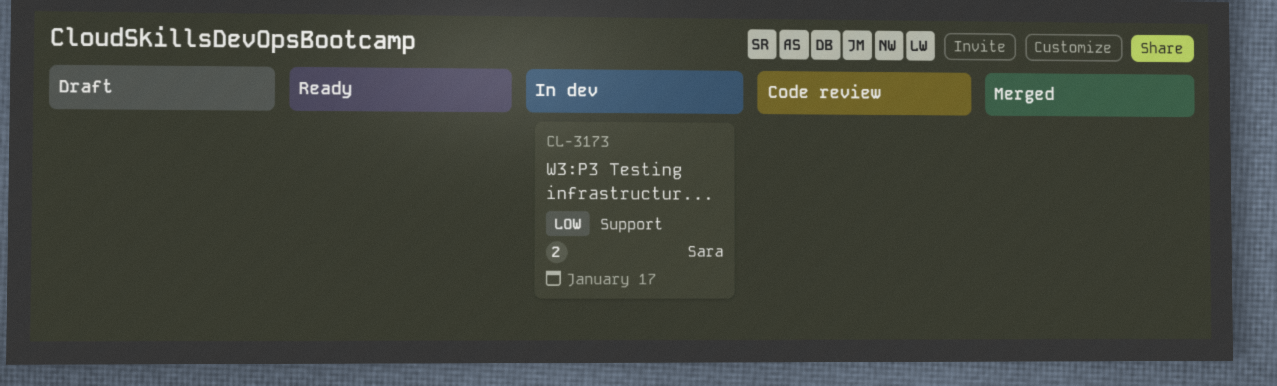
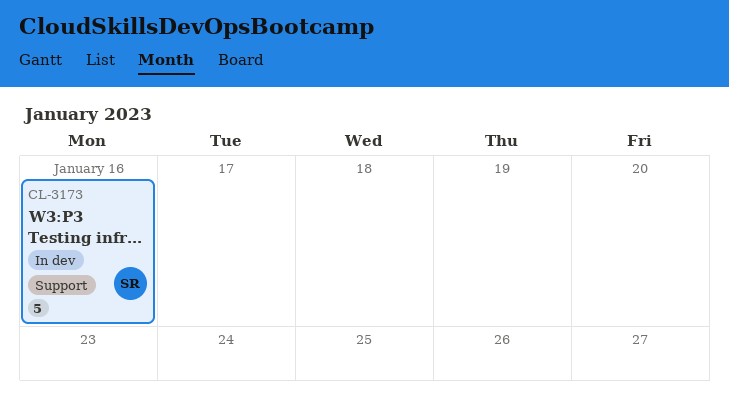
CL-3173, estimate: 2 -> 5
CL-3173, due: Jan 17 -> Jan 16

